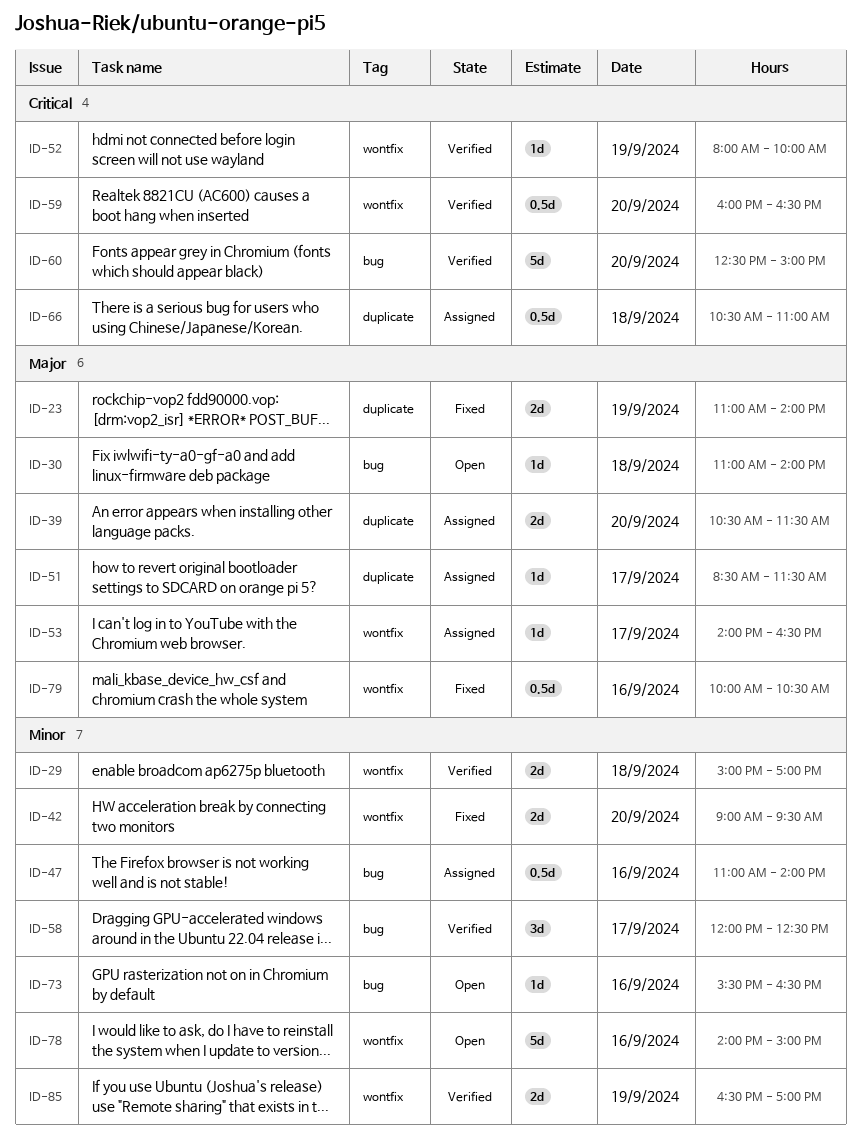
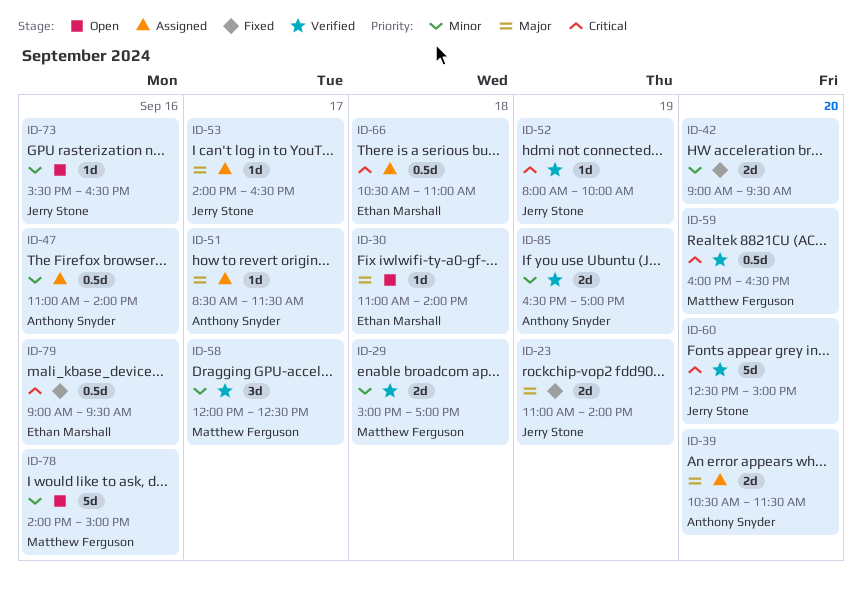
ID-79, priority: Major -> Critical
ID-79, begins: 10:00 -> 09:00
ID-79, ends: 10:30 -> 09:30

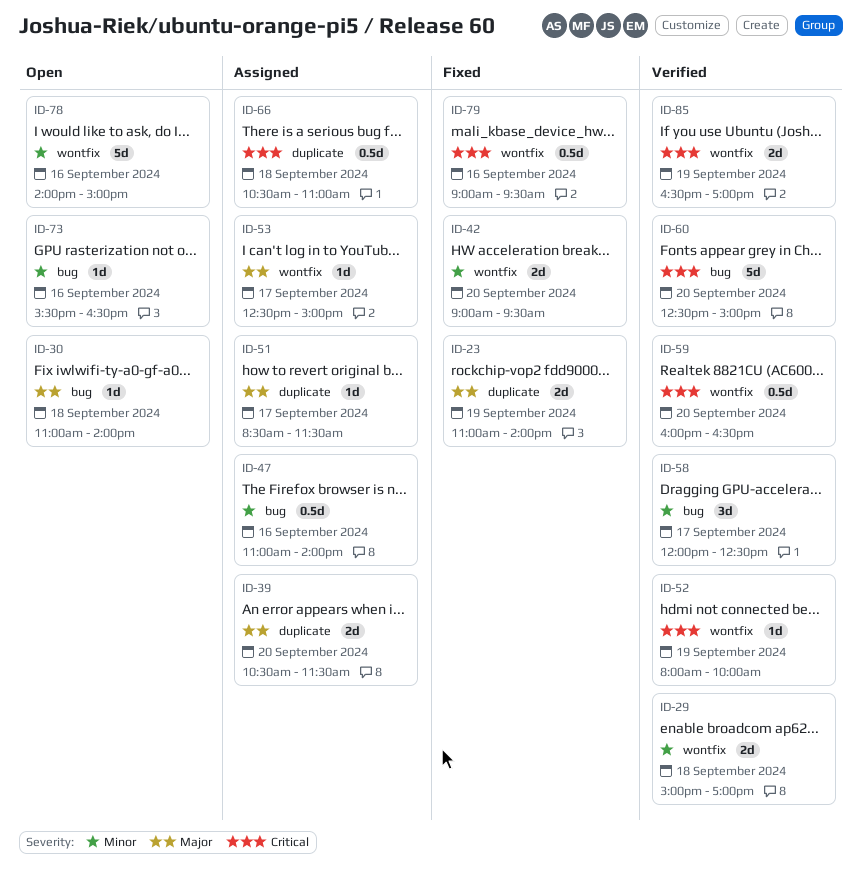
ID-53, begins: 14:00 -> 12:30
ID-53, ends: 16:30 -> 15:00
ID-85, priority: Minor -> Critical

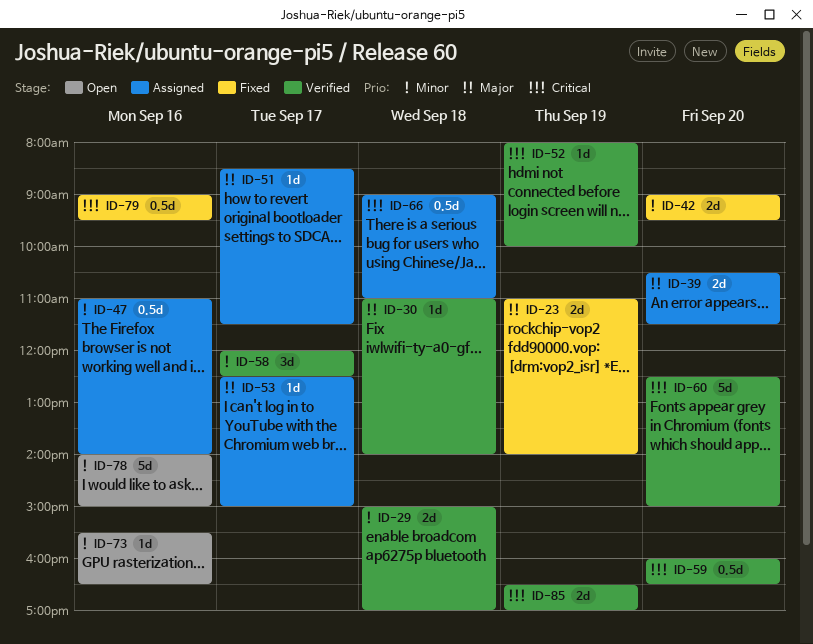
ID-30, status: Open -> Verified
ID-66, begins: 10:30 -> 09:00

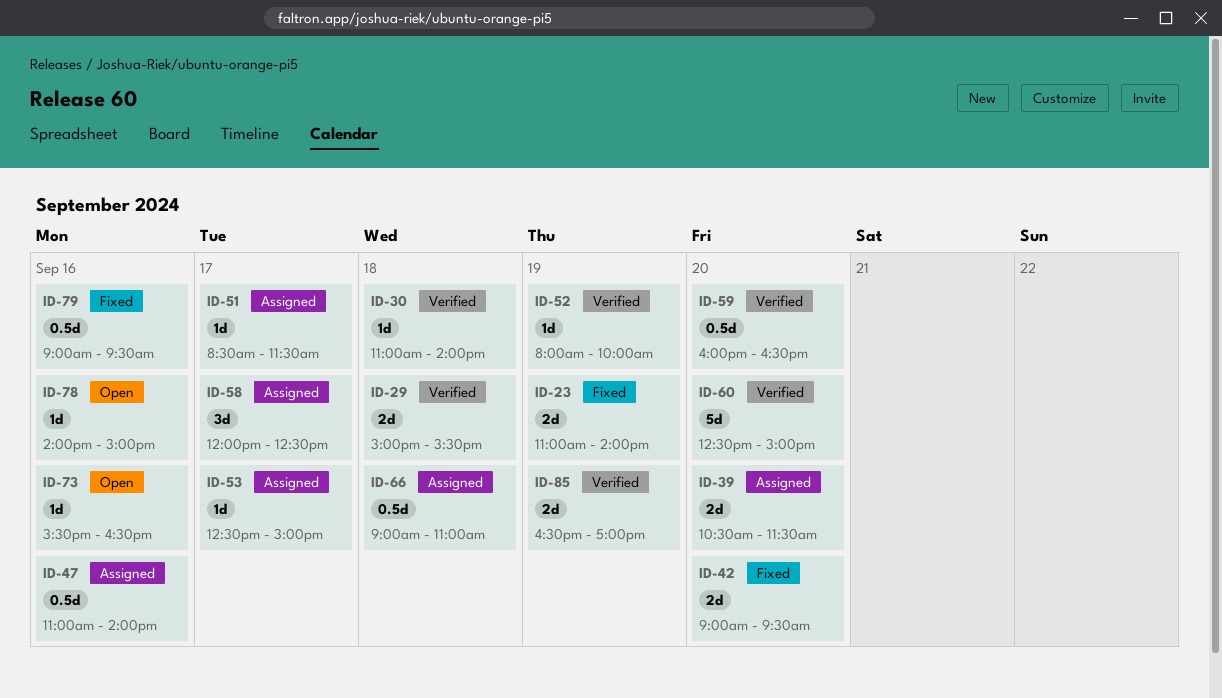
ID-29, ends: 17:00 -> 15:30
ID-58, status: Verified -> Assigned
ID-78, estimate: 5d -> 1d

